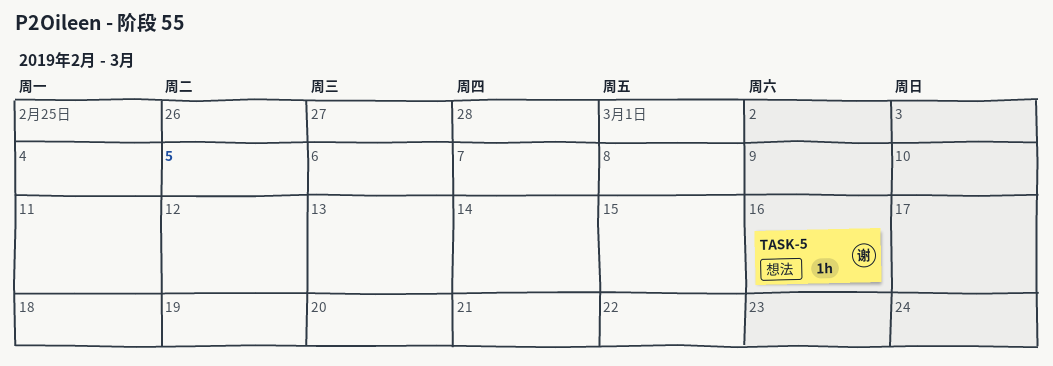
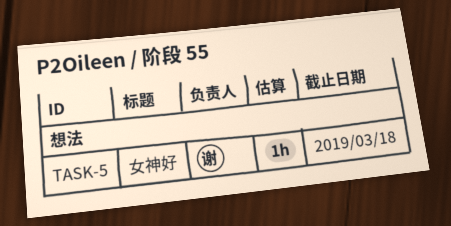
TASK-5, due: Mar 16 -> Mar 18

